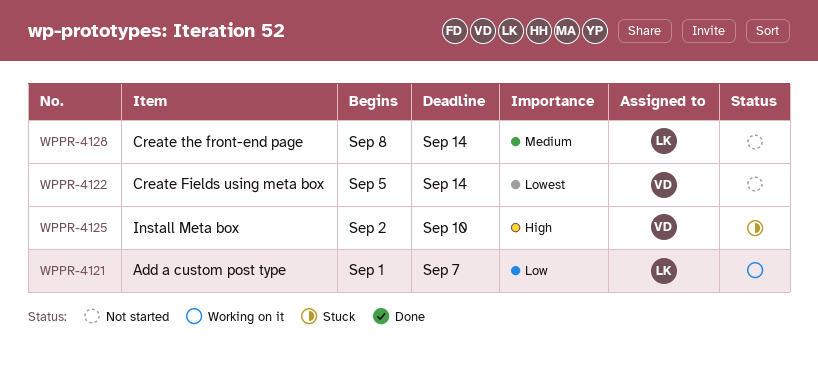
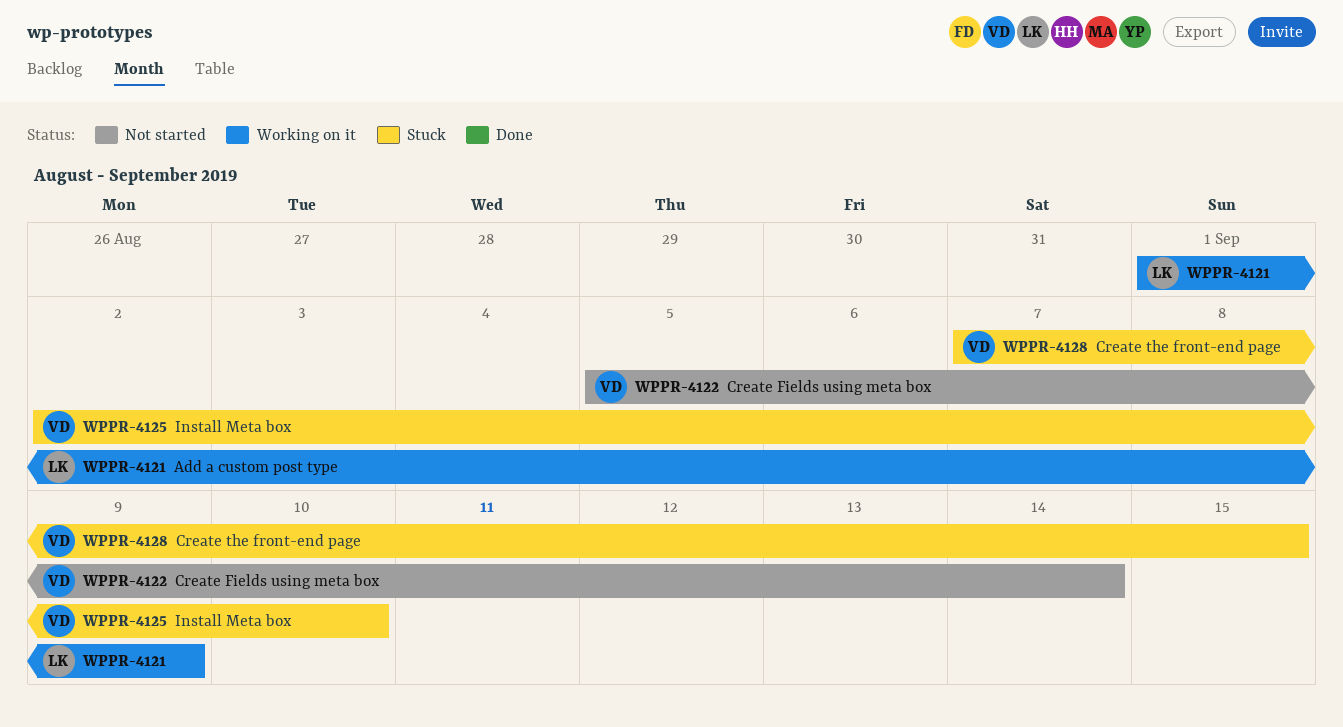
WPPR-4121, due: Sep 7 -> Sep 9
WPPR-4128, status: Not started -> Stuck
WPPR-4128, owner: LK -> VD
WPPR-4128, start: Sep 8 -> Sep 7
WPPR-4128, due: Sep 14 -> Sep 15

